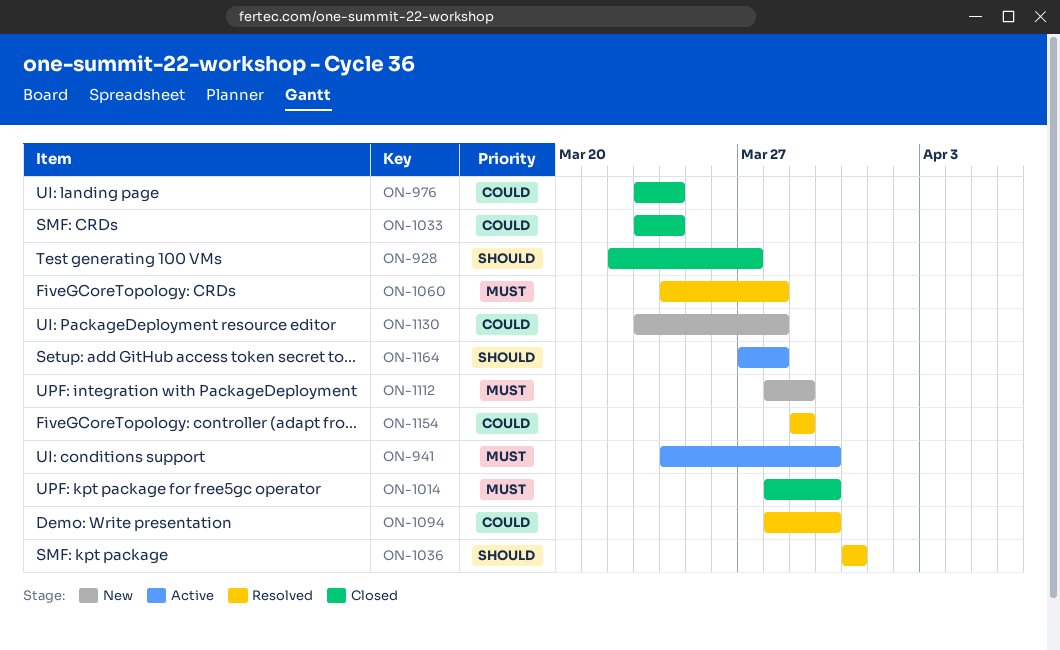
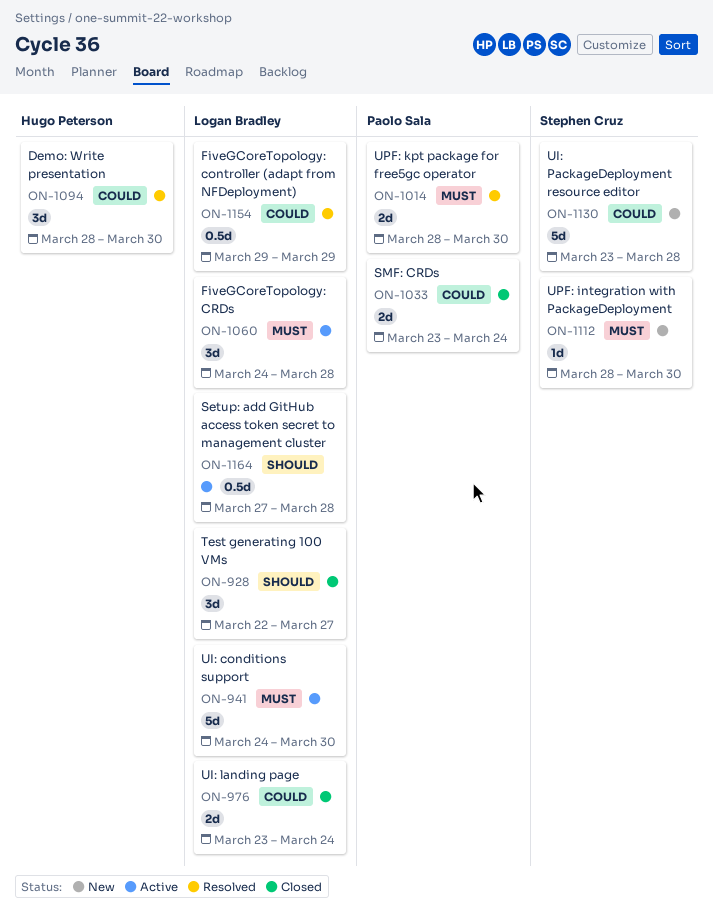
ON-1014, status: Closed -> Resolved
ON-1036: present -> none
ON-1060, status: Resolved -> Active
ON-1112, due: Mar 29 -> Mar 30

